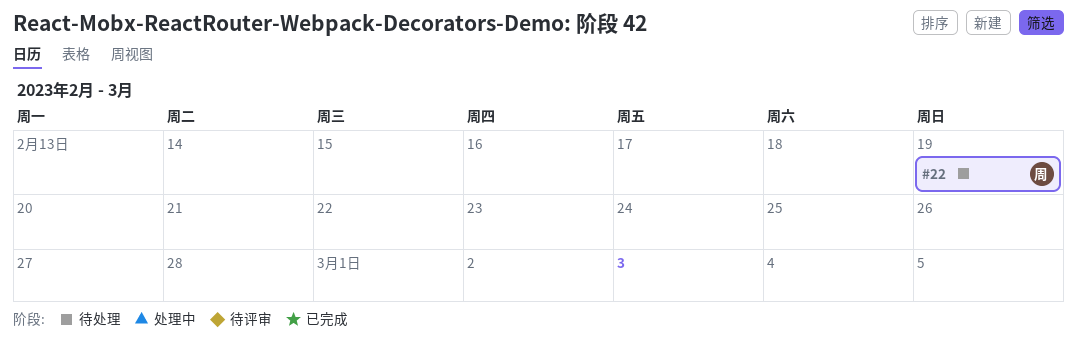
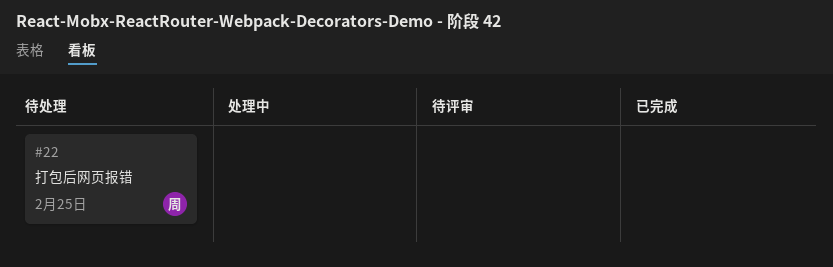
#22, due: Feb 19 -> Feb 25

